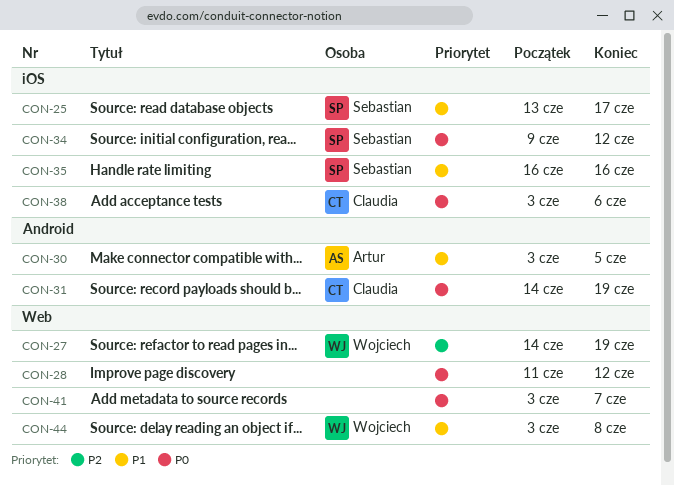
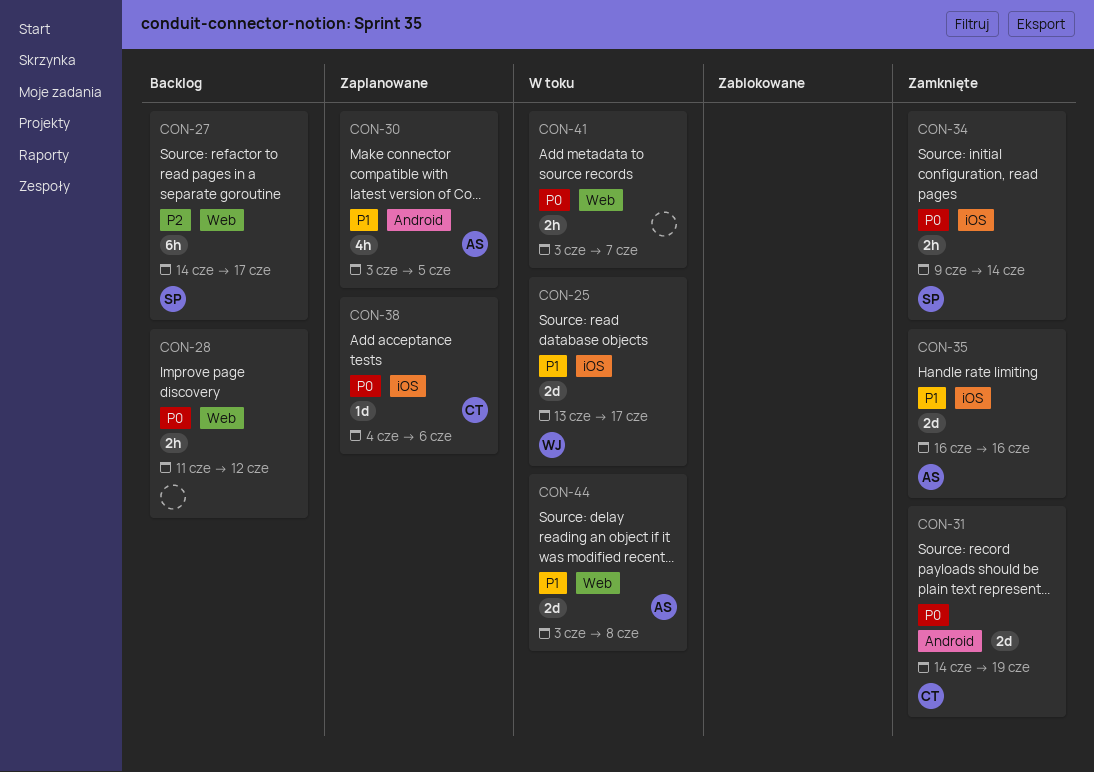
CON-25, owner: Sebastian -> Wojciech
CON-27, owner: Wojciech -> Sebastian
CON-27, due: Jun 19 -> Jun 17
CON-34, due: Jun 12 -> Jun 14
CON-35, owner: Sebastian -> Artur
CON-38, start: Jun 3 -> Jun 4
CON-44, owner: Wojciech -> Artur

